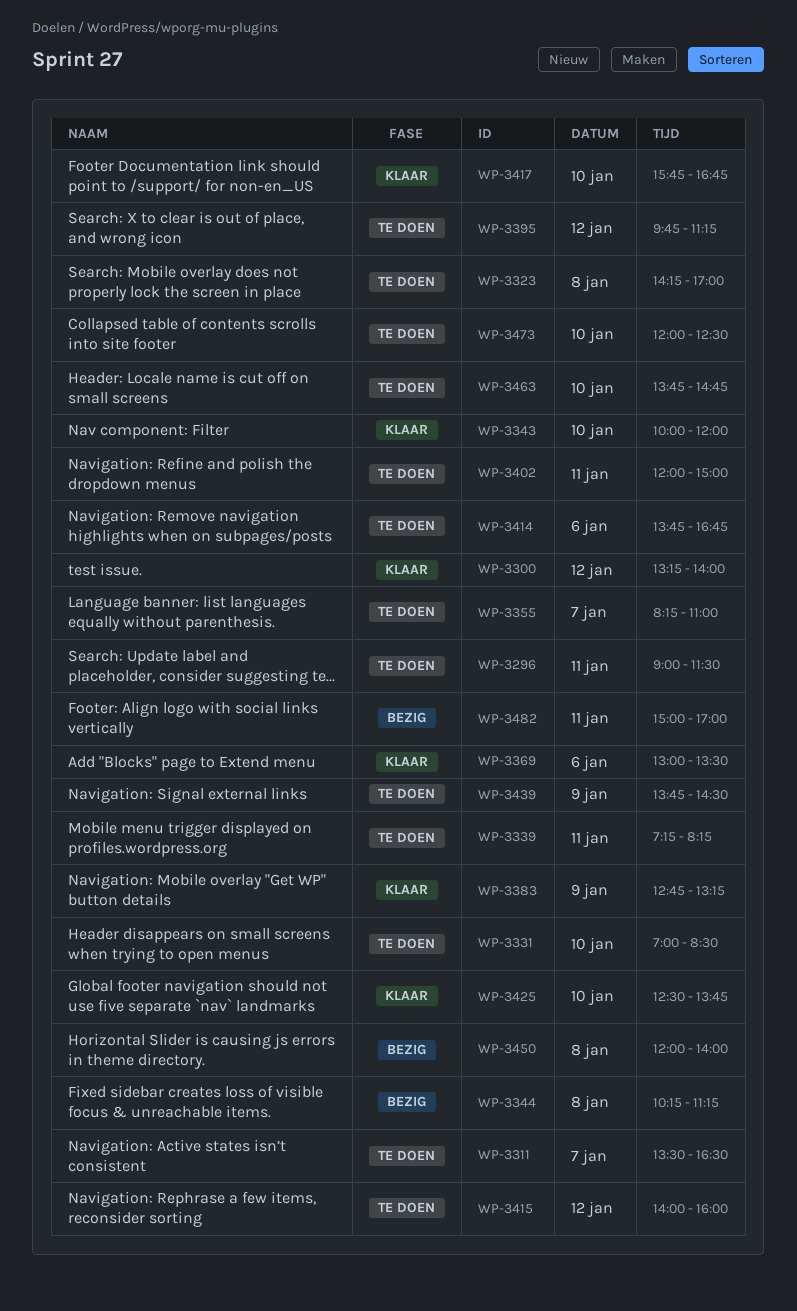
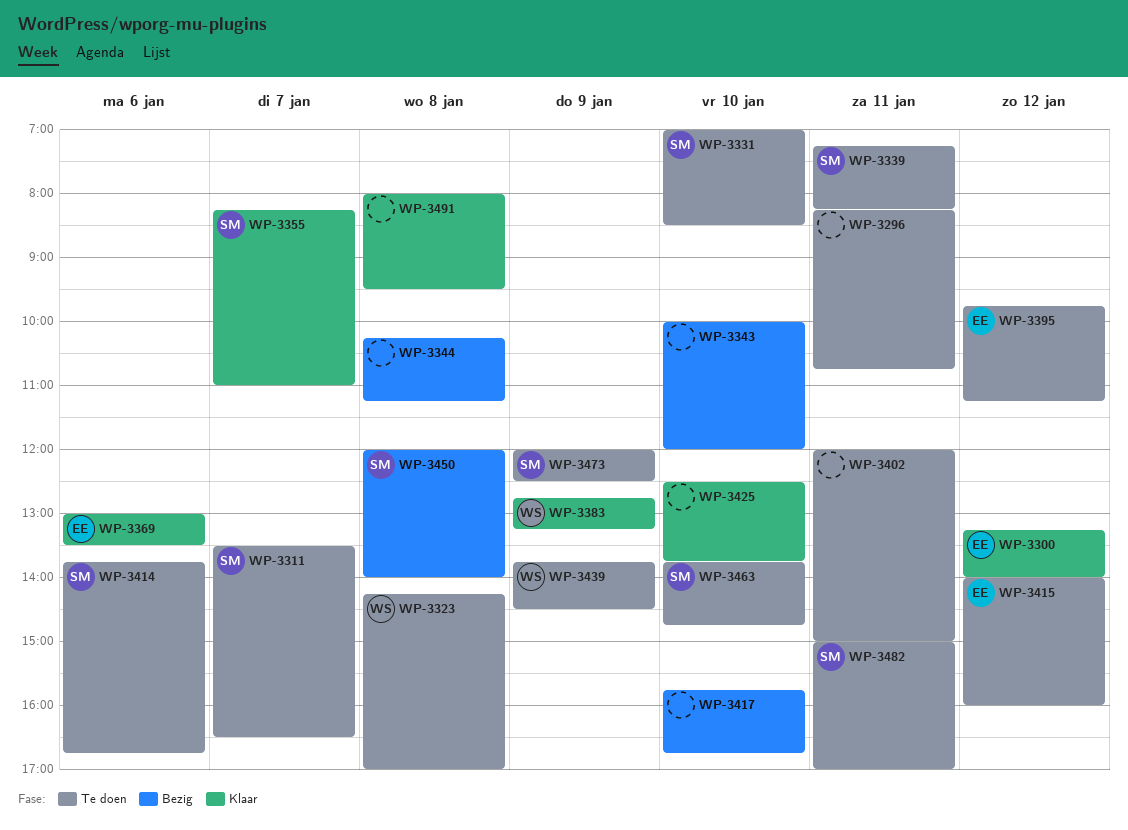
WP-3296, begins: 09:00 -> 08:15
WP-3296, ends: 11:30 -> 10:45
WP-3343, status: Klaar -> Bezig
WP-3355, status: Te doen -> Klaar
WP-3417, status: Klaar -> Bezig
WP-3473, day: Jan 10 -> Jan 9
WP-3482, status: Bezig -> Te doen
WP-3491: none -> present

